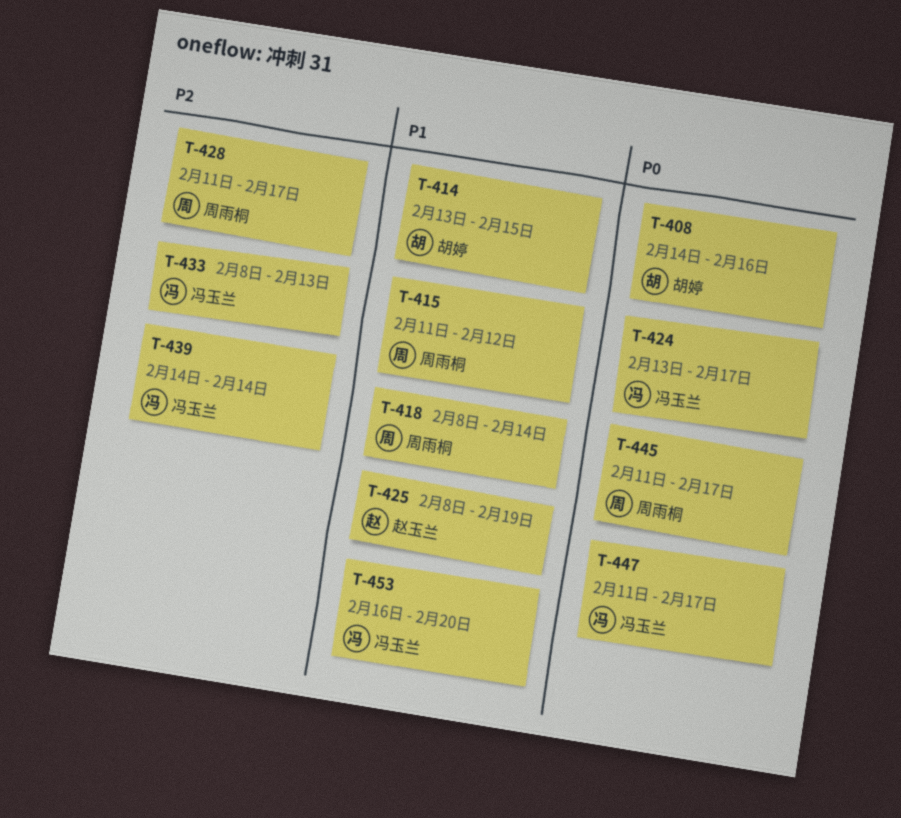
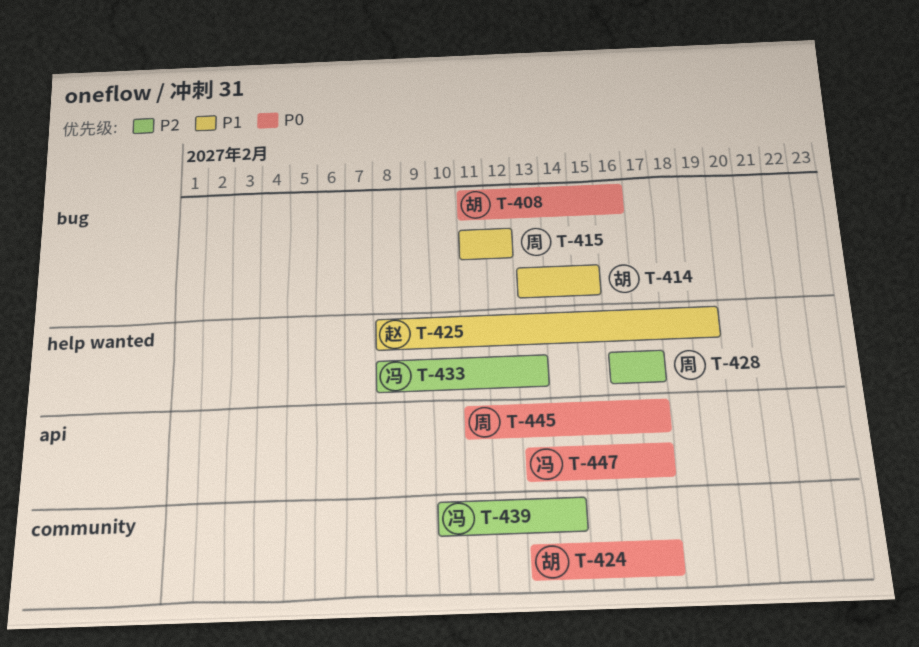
T-408, start: Feb 14 -> Feb 11
T-418: present -> none
T-424, owner: 冯玉兰 -> 胡婷
T-428, start: Feb 11 -> Feb 16
T-439, start: Feb 14 -> Feb 10
T-447, start: Feb 11 -> Feb 13
T-453: present -> none

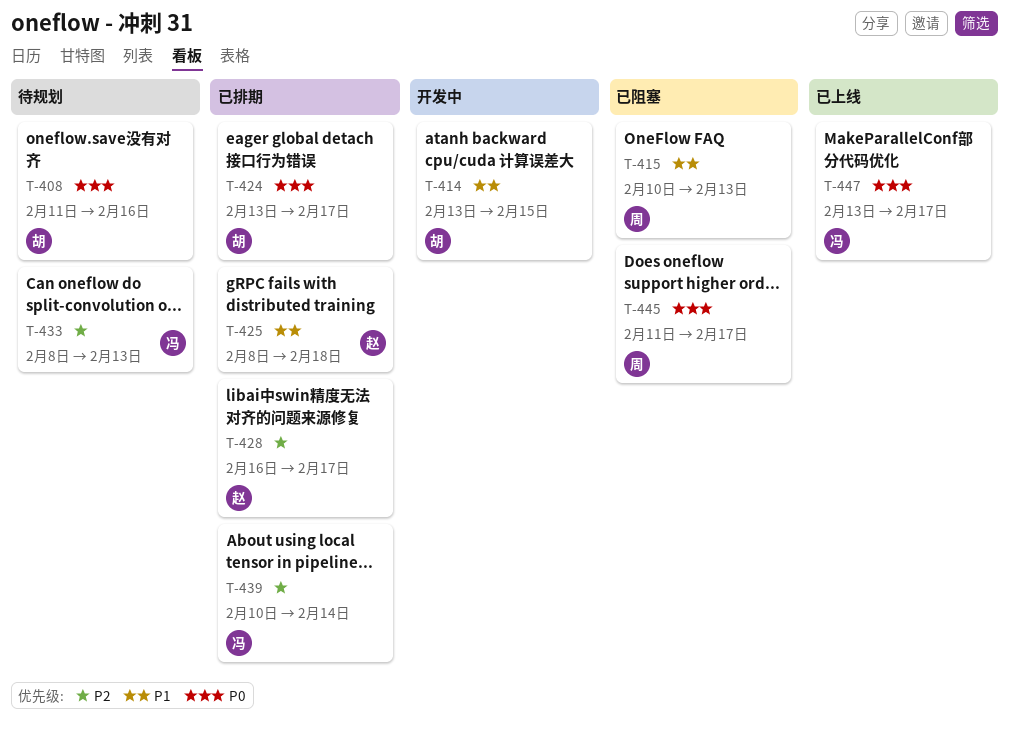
T-415, start: Feb 11 -> Feb 10
T-415, due: Feb 12 -> Feb 13
T-425, due: Feb 19 -> Feb 18
T-428, owner: 周 -> 赵

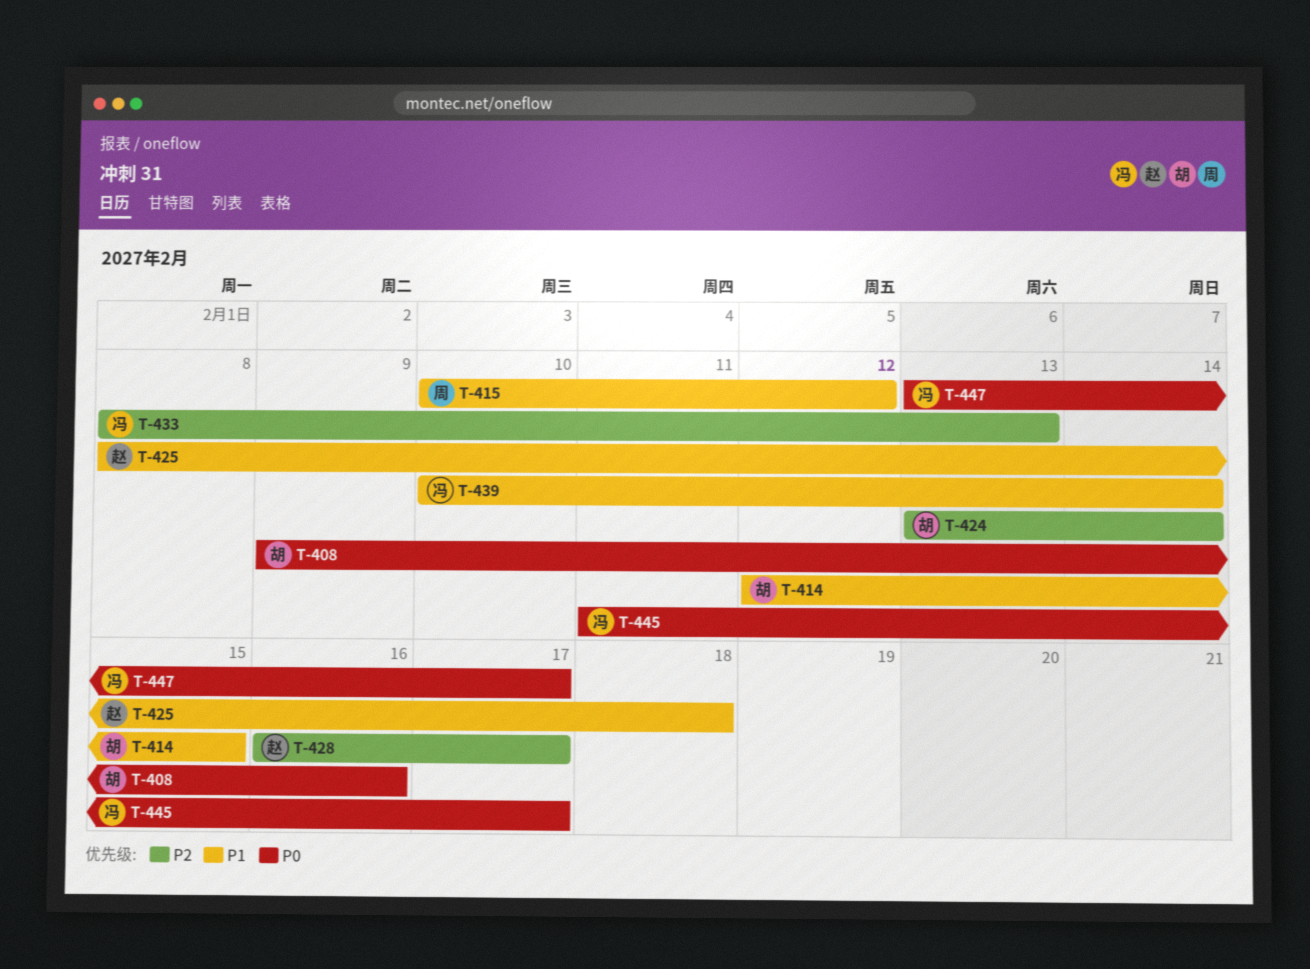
T-408, start: Feb 11 -> Feb 9
T-414, start: Feb 13 -> Feb 12
T-415, due: Feb 13 -> Feb 12
T-424, priority: P0 -> P2
T-424, due: Feb 17 -> Feb 14
T-439, priority: P2 -> P1
T-445, owner: 周 -> 冯

